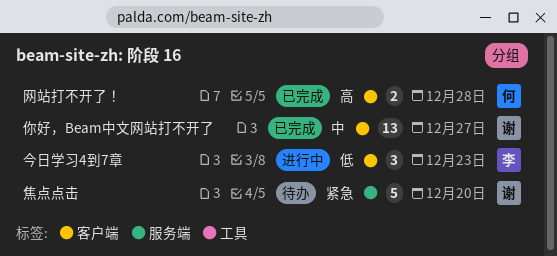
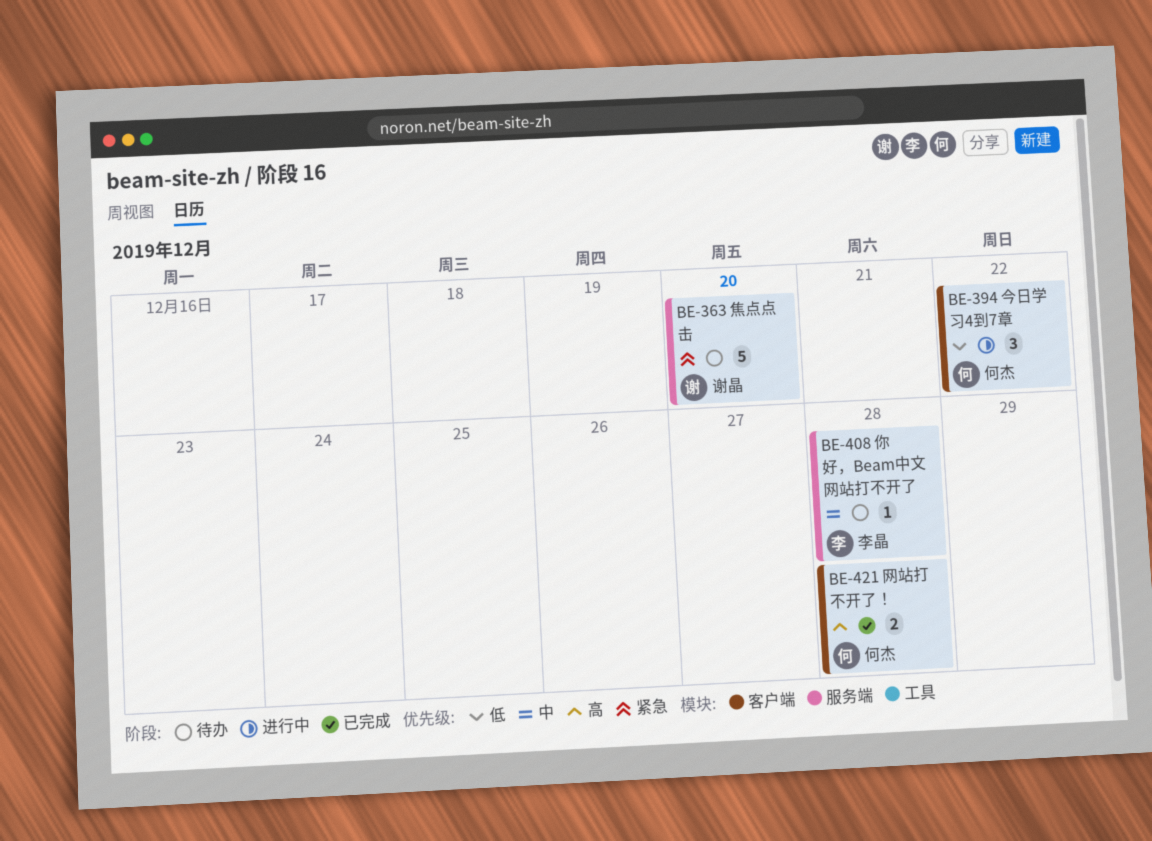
今日学习4到7章, owner: 李晶 -> 何杰
今日学习4到7章, due: Dec 23 -> Dec 22
你好，Beam中文网站打不开了, status: 已完成 -> 待办
你好，Beam中文网站打不开了, owner: 谢晶 -> 李晶
你好，Beam中文网站打不开了, label: 客户端 -> 服务端
你好，Beam中文网站打不开了, estimate: 13 -> 1
你好，Beam中文网站打不开了, due: Dec 27 -> Dec 28

